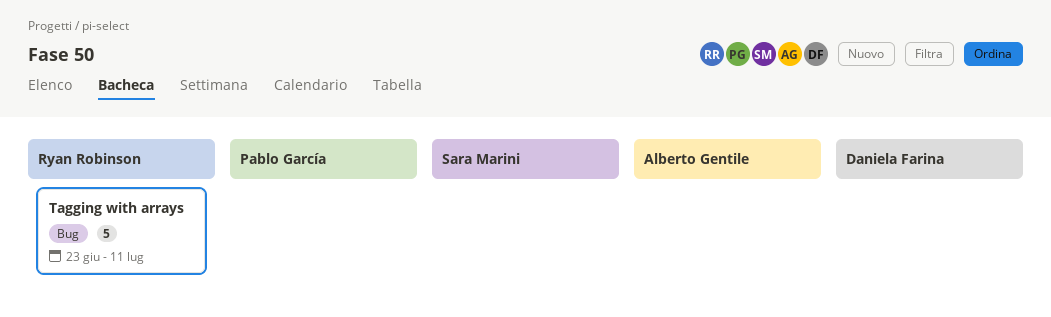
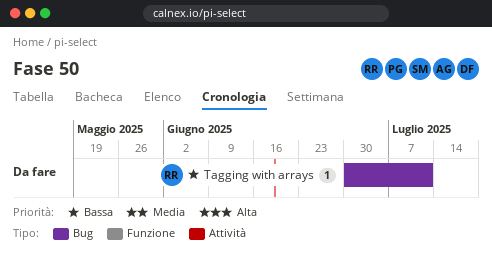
Tagging with arrays, estimate: 5 -> 1
Tagging with arrays, start: Jun 23 -> Jun 30

